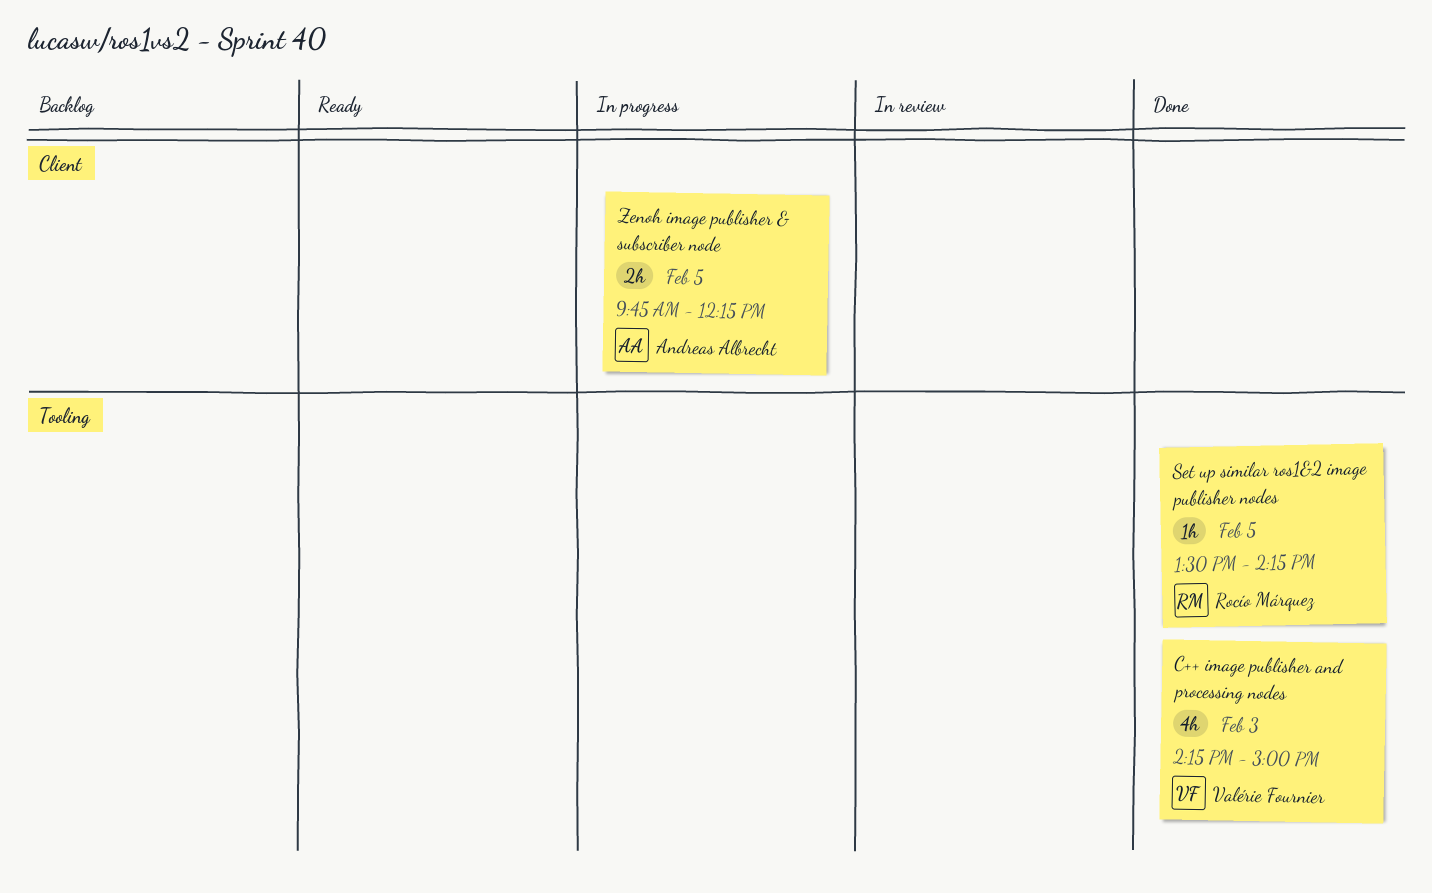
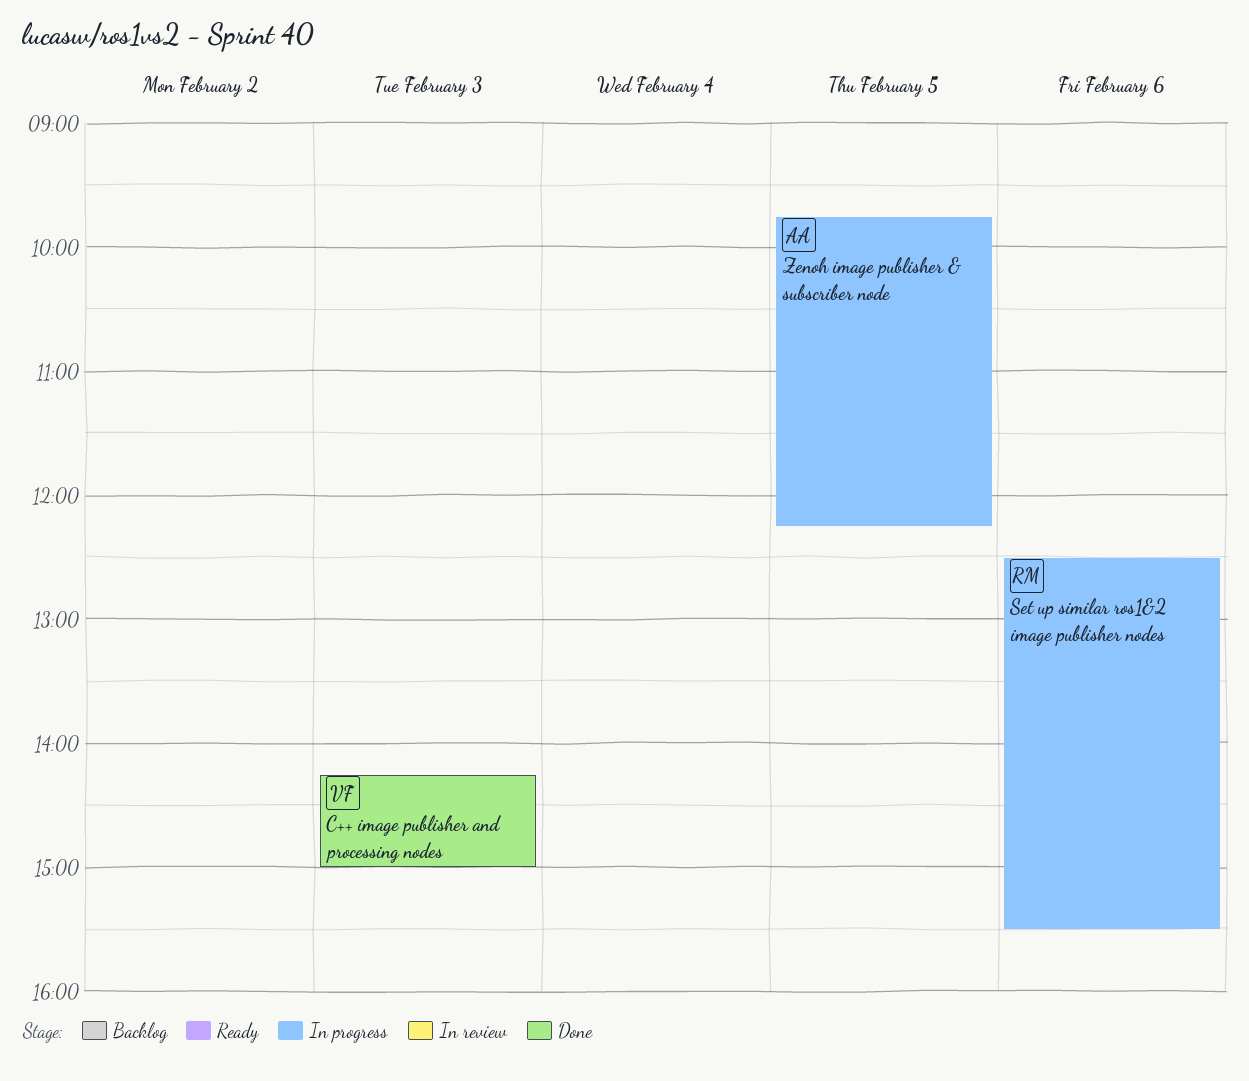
Set up similar ros1&2 image publisher nodes, status: Done -> In progress
Set up similar ros1&2 image publisher nodes, day: Feb 5 -> Feb 6
Set up similar ros1&2 image publisher nodes, begins: 13:30 -> 12:30
Set up similar ros1&2 image publisher nodes, ends: 14:15 -> 15:30

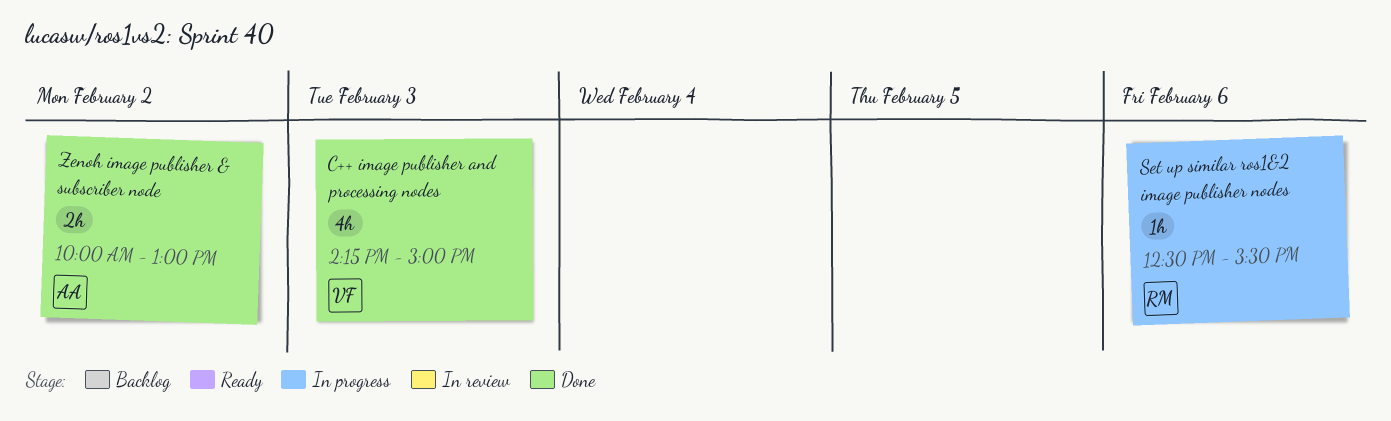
Zenoh image publisher & subscriber node, status: In progress -> Done
Zenoh image publisher & subscriber node, day: Feb 5 -> Feb 2
Zenoh image publisher & subscriber node, begins: 09:45 -> 10:00
Zenoh image publisher & subscriber node, ends: 12:15 -> 13:00

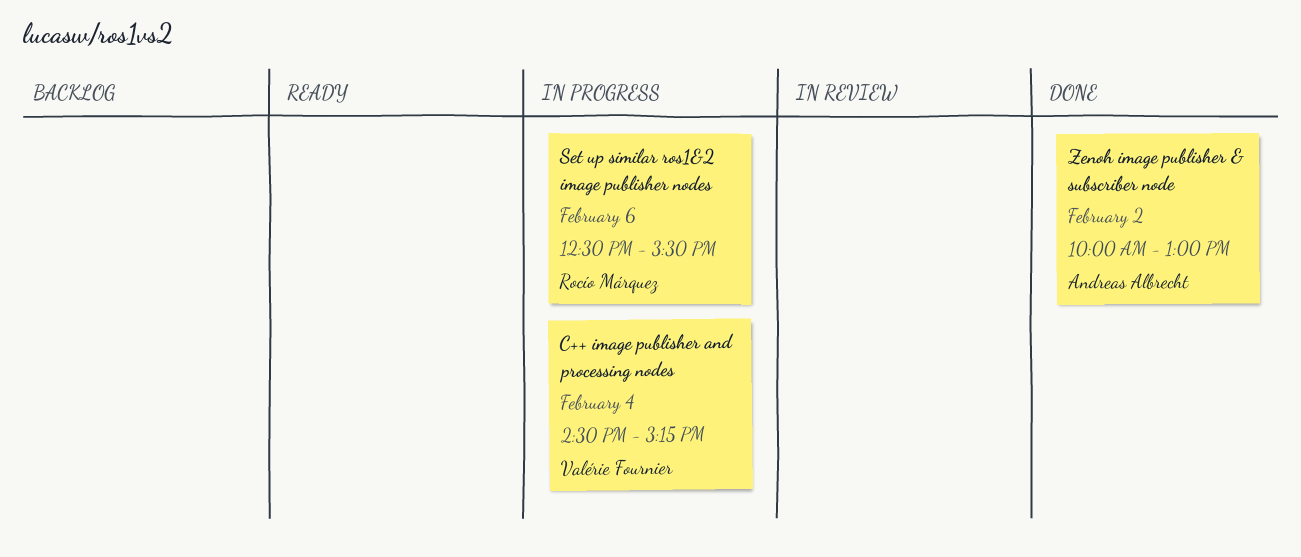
C++ image publisher and processing nodes, status: Done -> In progress
C++ image publisher and processing nodes, day: Feb 3 -> Feb 4
C++ image publisher and processing nodes, begins: 14:15 -> 14:30
C++ image publisher and processing nodes, ends: 15:00 -> 15:15

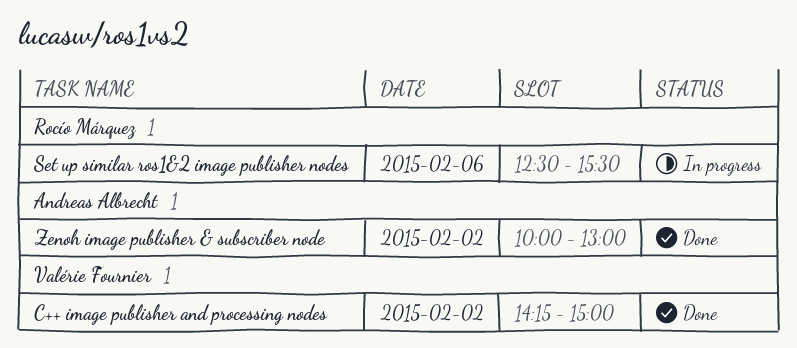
C++ image publisher and processing nodes, status: In progress -> Done
C++ image publisher and processing nodes, day: Feb 4 -> Feb 2
C++ image publisher and processing nodes, begins: 14:30 -> 14:15
C++ image publisher and processing nodes, ends: 15:15 -> 15:00

